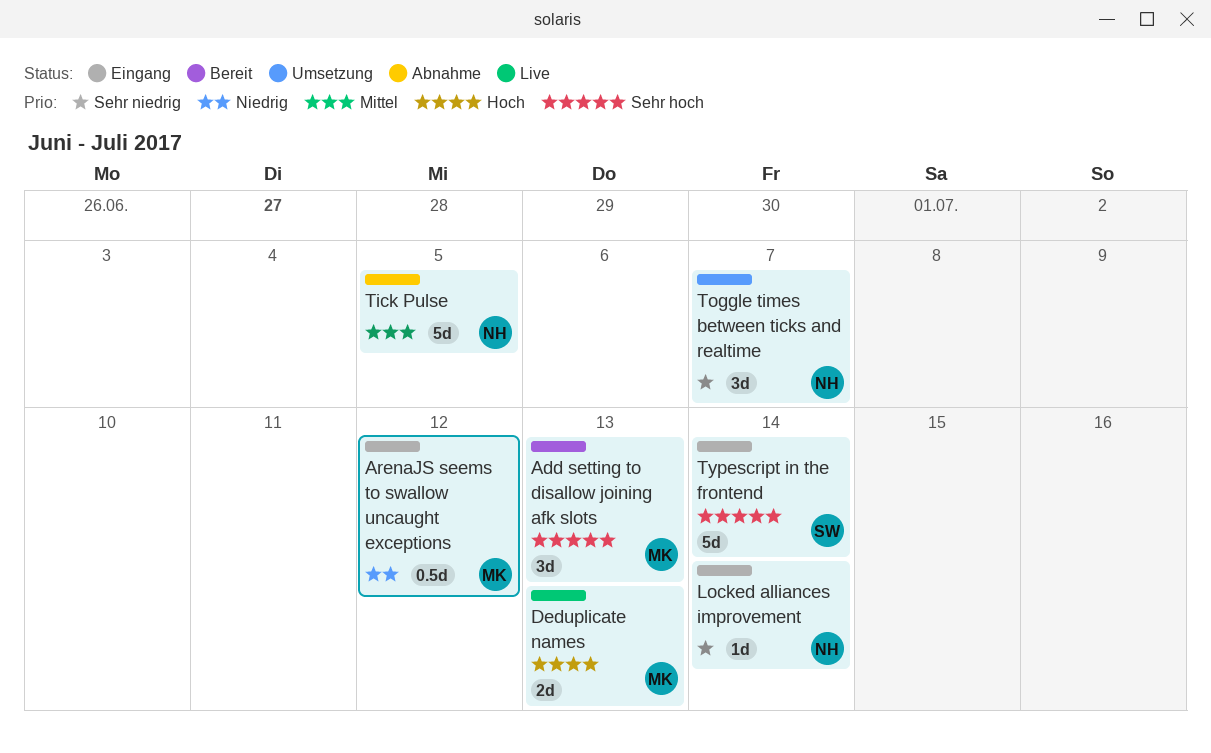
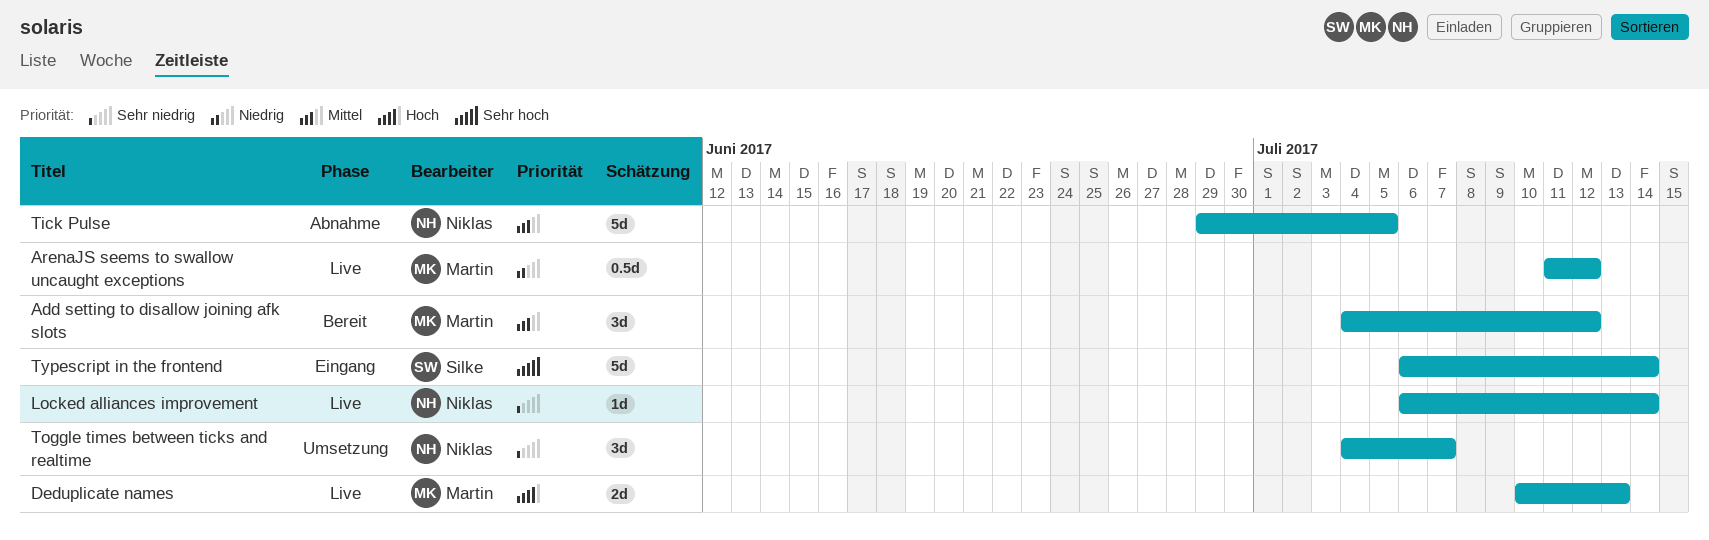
Add setting to disallow joining afk slots, priority: Sehr hoch -> Mittel
Add setting to disallow joining afk slots, due: Jul 13 -> Jul 12
ArenaJS seems to swallow uncaught exceptions, status: Eingang -> Live
Locked alliances improvement, status: Eingang -> Live

